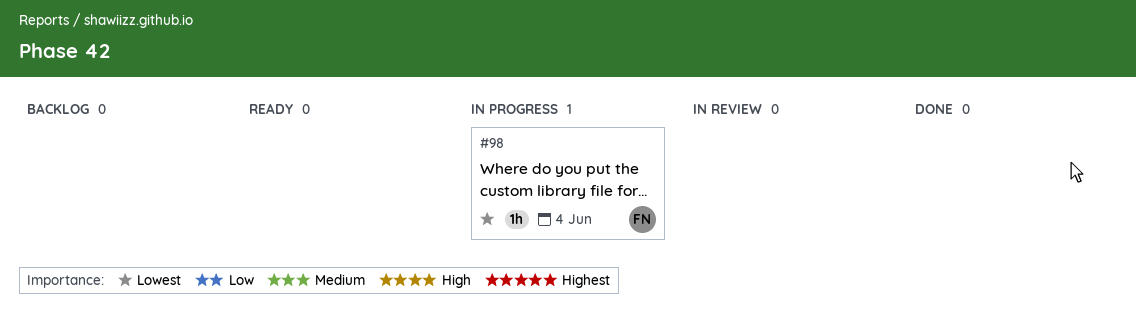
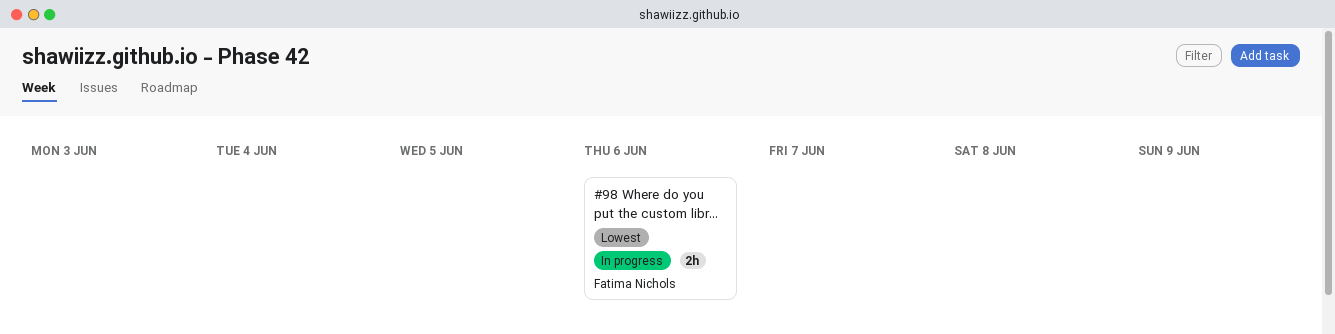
#98, estimate: 1h -> 2h
#98, due: Jun 4 -> Jun 6

